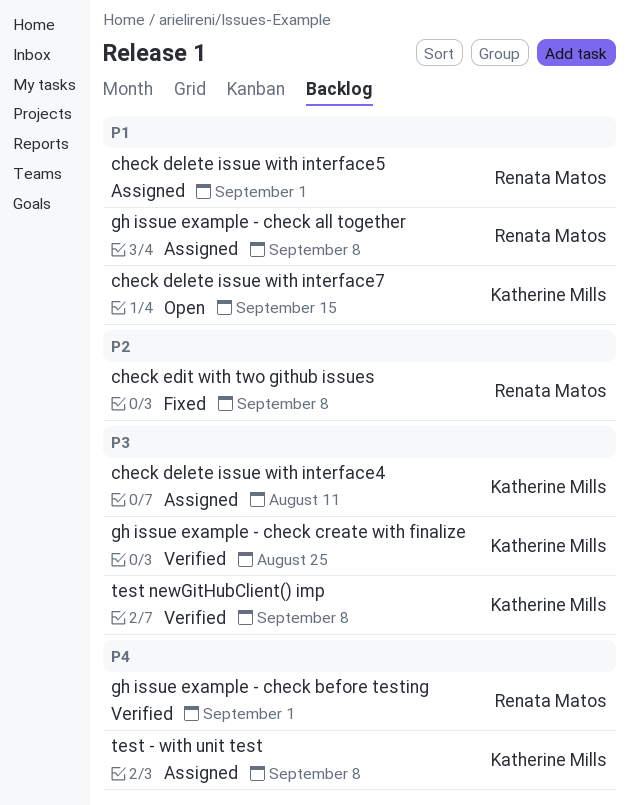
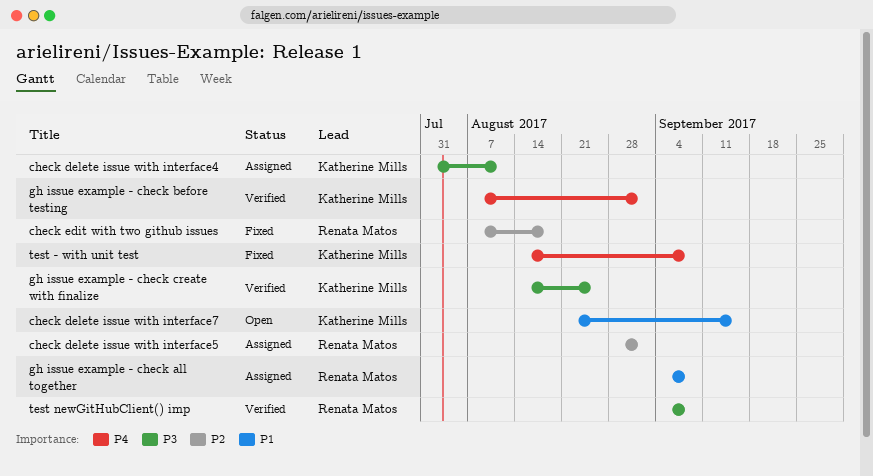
check delete issue with interface5, priority: P1 -> P2
check edit with two github issues, due: Sep 8 -> Aug 18
gh issue example - check before testing, owner: Renata Matos -> Katherine Mills
test - with unit test, status: Assigned -> Fixed
test newGitHubClient() imp, owner: Katherine Mills -> Renata Matos

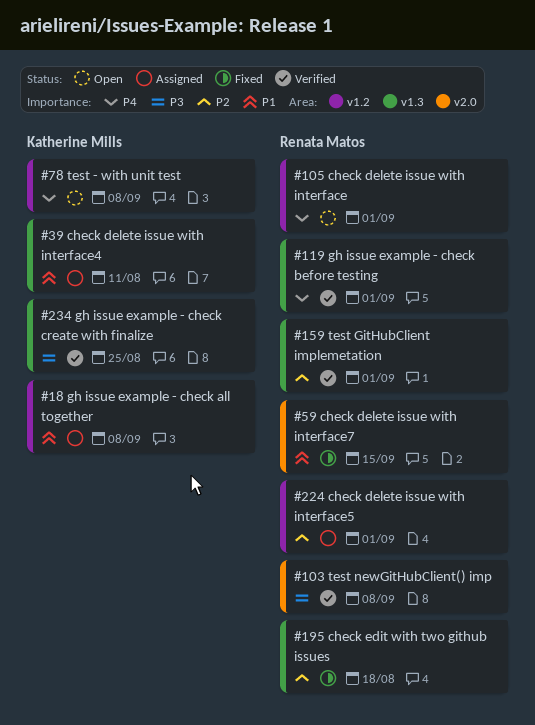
check delete issue with interface: none -> present
check delete issue with interface4, priority: P3 -> P1
check delete issue with interface7, status: Open -> Fixed
check delete issue with interface7, owner: Katherine Mills -> Renata Matos
gh issue example - check all together, owner: Renata Matos -> Katherine Mills
gh issue example - check before testing, owner: Katherine Mills -> Renata Matos
test - with unit test, status: Fixed -> Open
test GitHubClient implemetation: none -> present

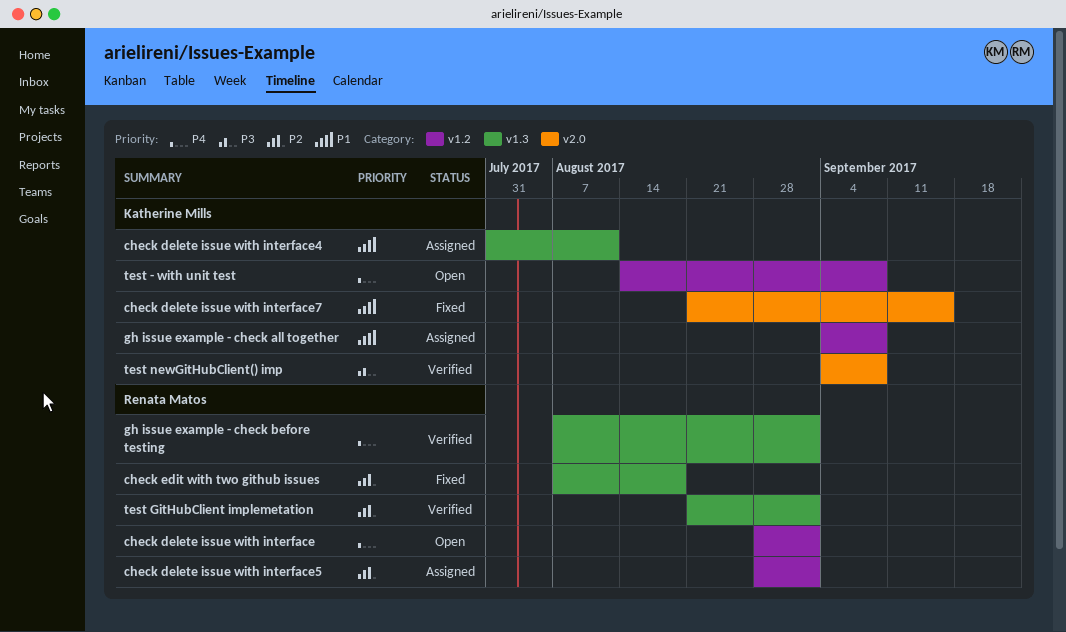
check delete issue with interface7, owner: Renata Matos -> Katherine Mills
gh issue example - check create with finalize: present -> none
test newGitHubClient() imp, owner: Renata Matos -> Katherine Mills

